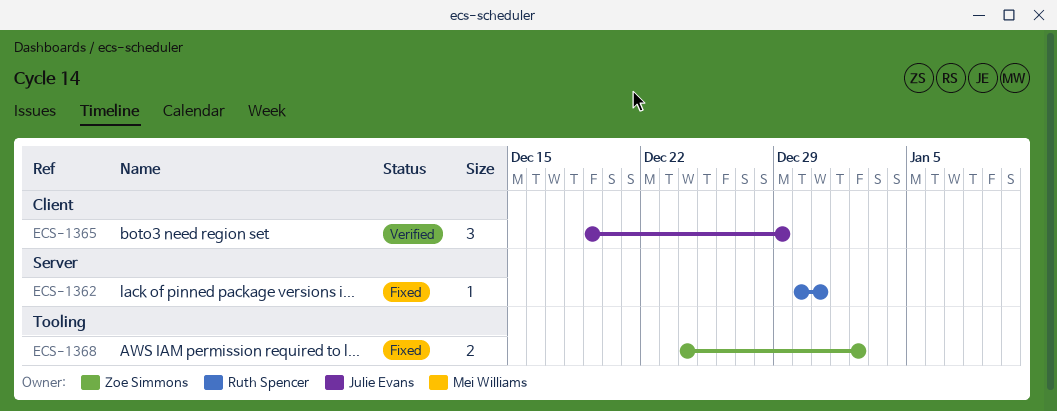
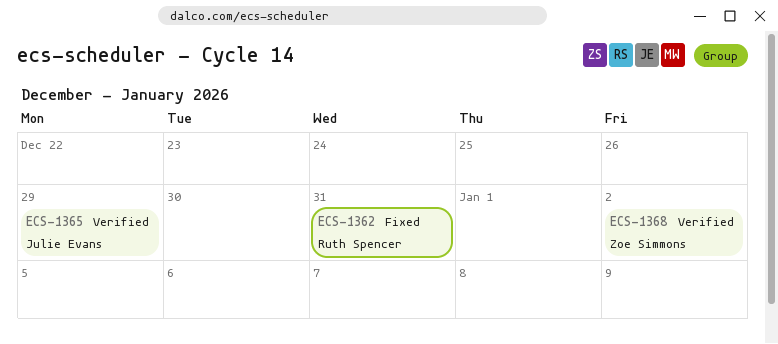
ECS-1368, status: Fixed -> Verified

